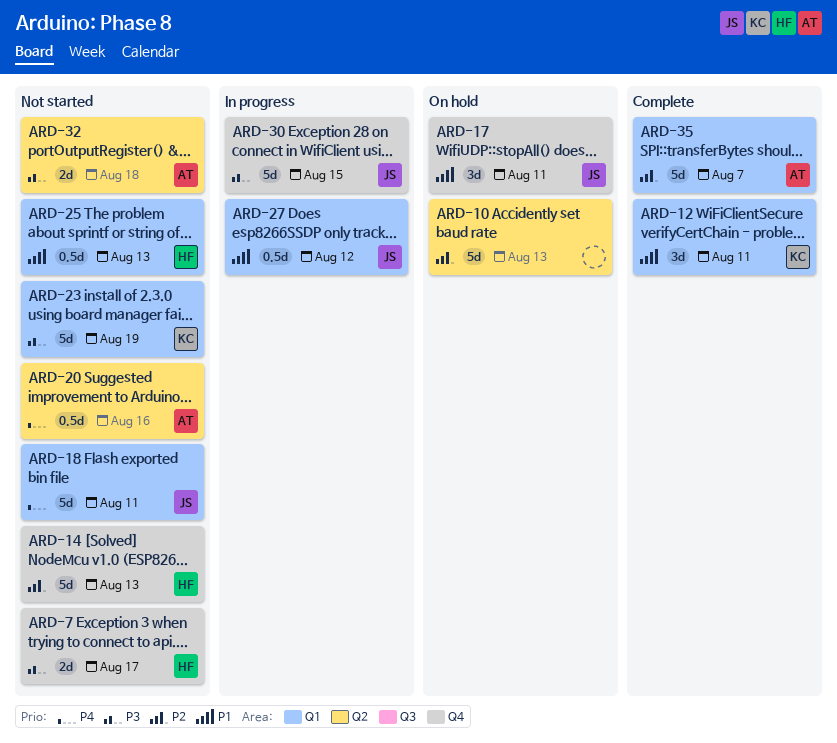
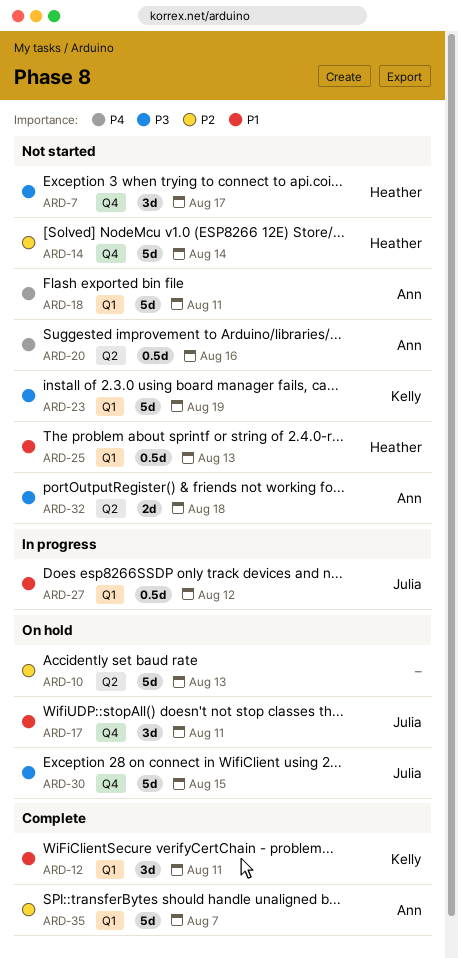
ARD-7, estimate: 2d -> 3d
ARD-14, due: Aug 13 -> Aug 14
ARD-18, owner: Julia -> Ann
ARD-30, status: In progress -> On hold

